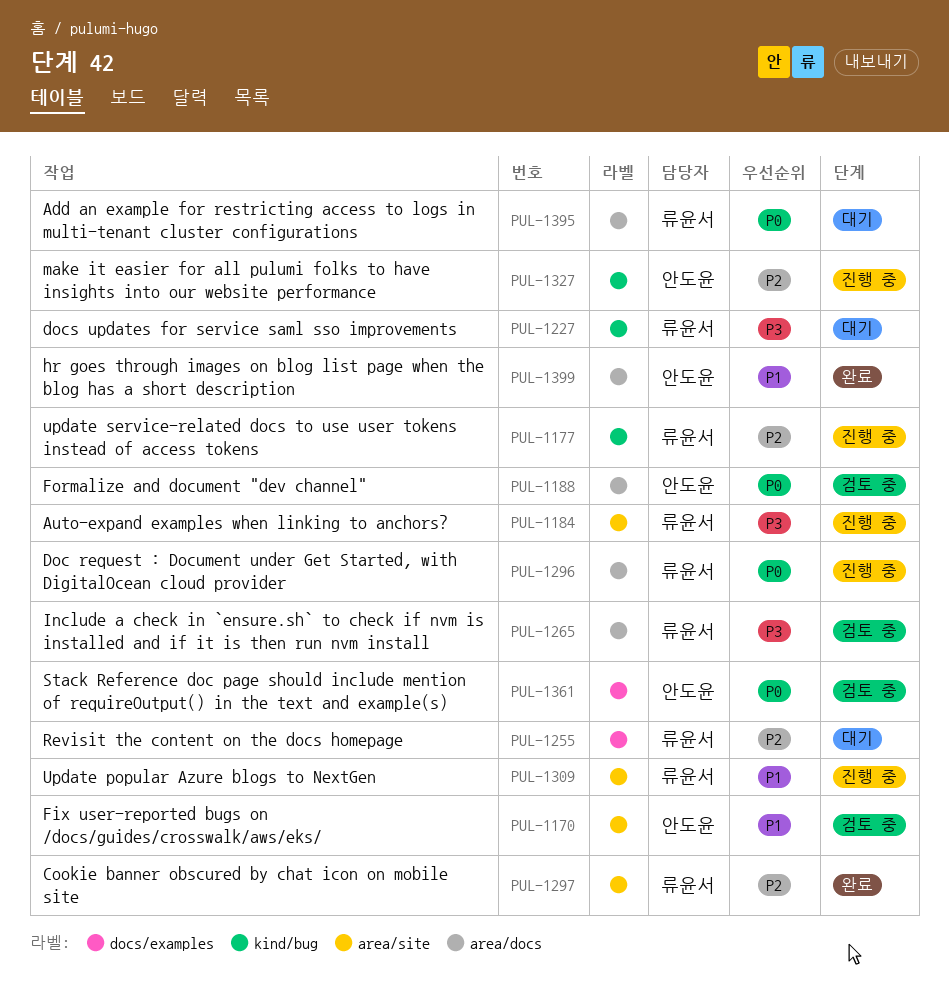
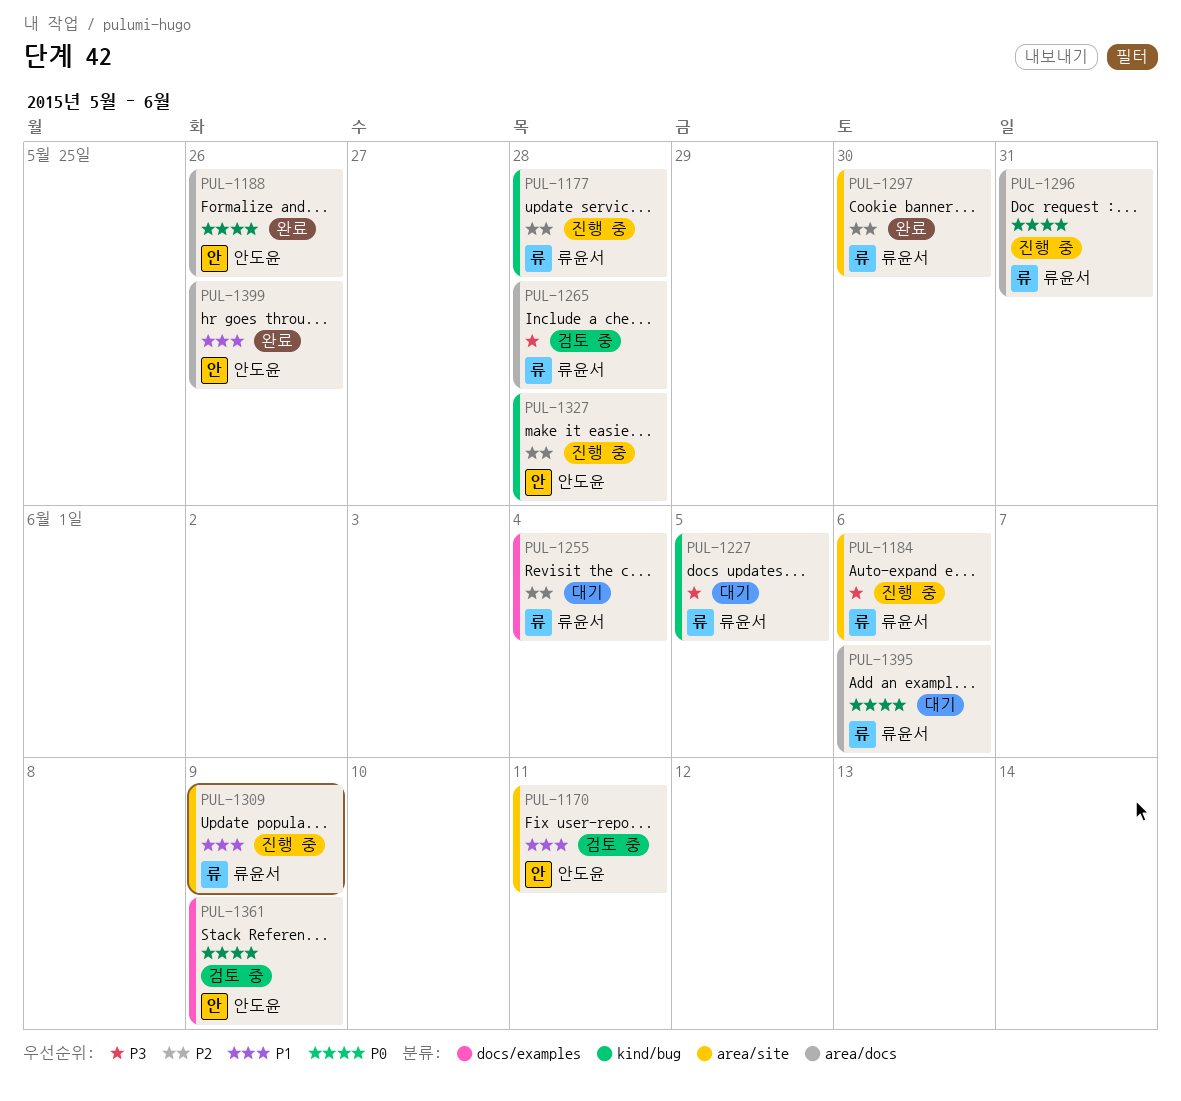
PUL-1188, status: 검토 중 -> 완료

